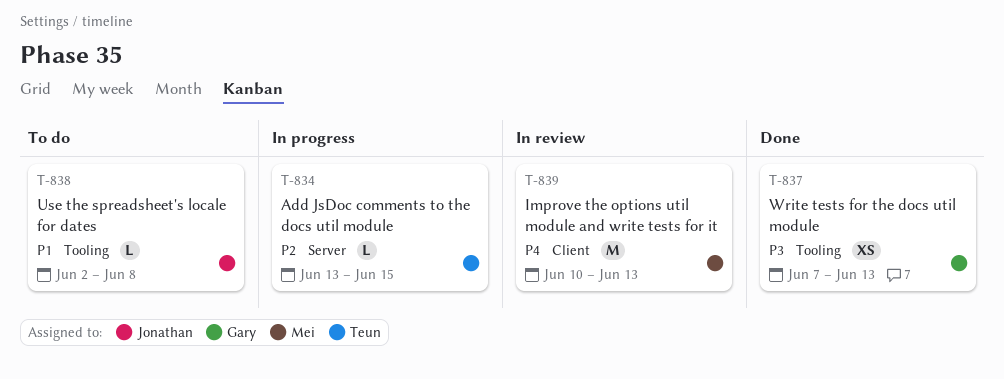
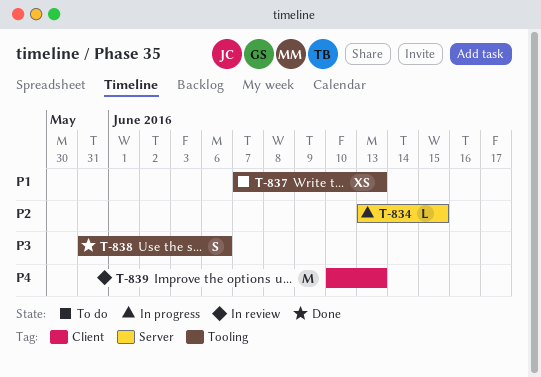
T-837, status: Done -> To do
T-837, priority: P3 -> P1
T-838, status: To do -> Done
T-838, priority: P1 -> P3
T-838, estimate: L -> S
T-838, start: Jun 2 -> May 31
T-838, due: Jun 8 -> Jun 6

